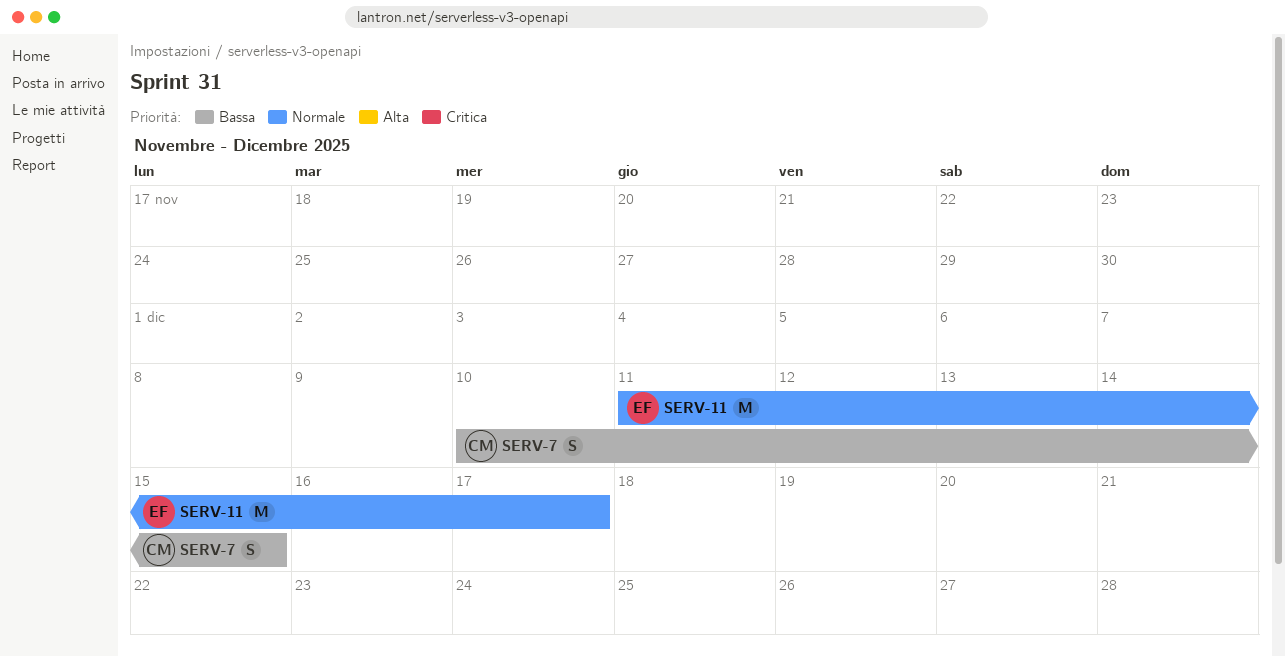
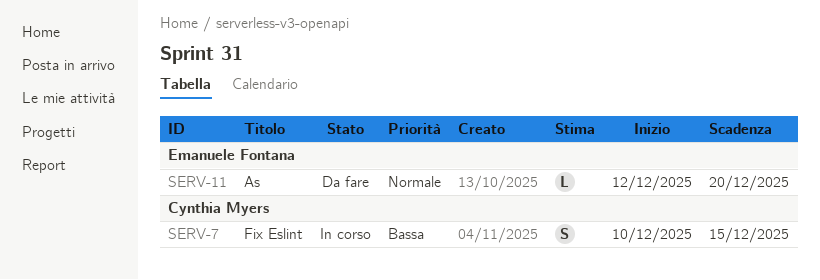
SERV-11, estimate: M -> L
SERV-11, start: Dec 11 -> Dec 12
SERV-11, due: Dec 17 -> Dec 20

